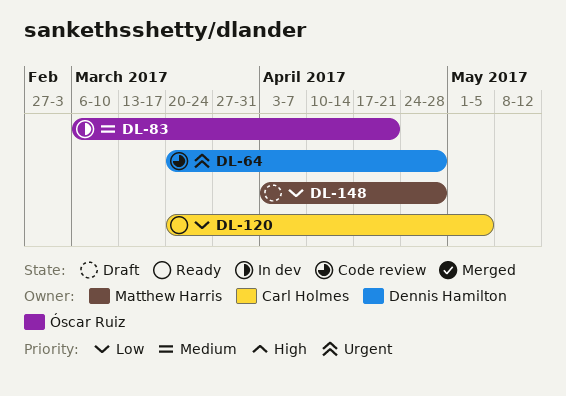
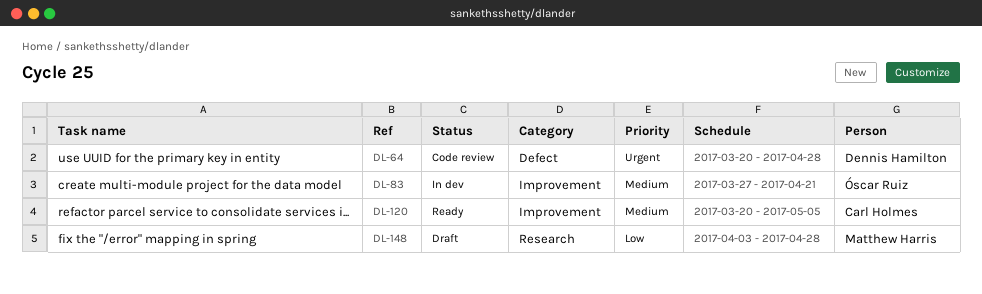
DL-83, start: Mar 6 -> Mar 27
DL-120, priority: Low -> Medium

